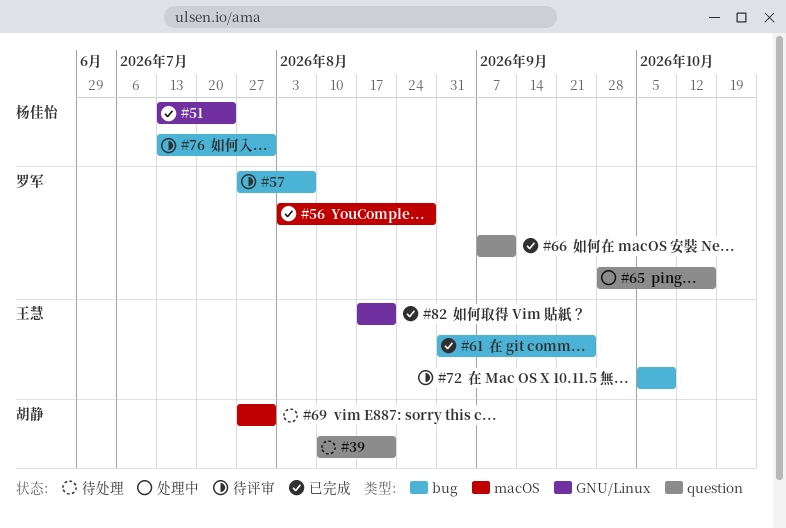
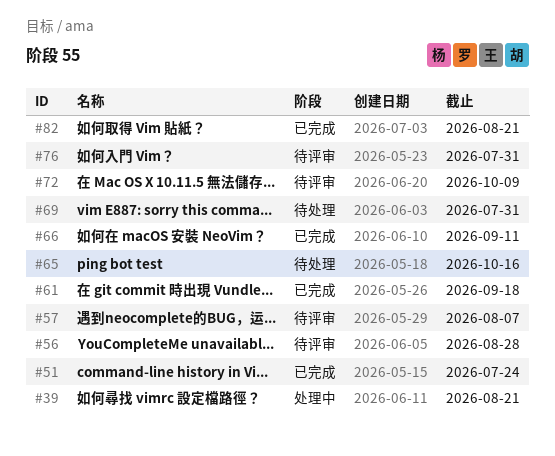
#39, status: 待处理 -> 处理中
#56, status: 已完成 -> 待评审
#61, due: Sep 25 -> Sep 18
#65, status: 处理中 -> 待处理

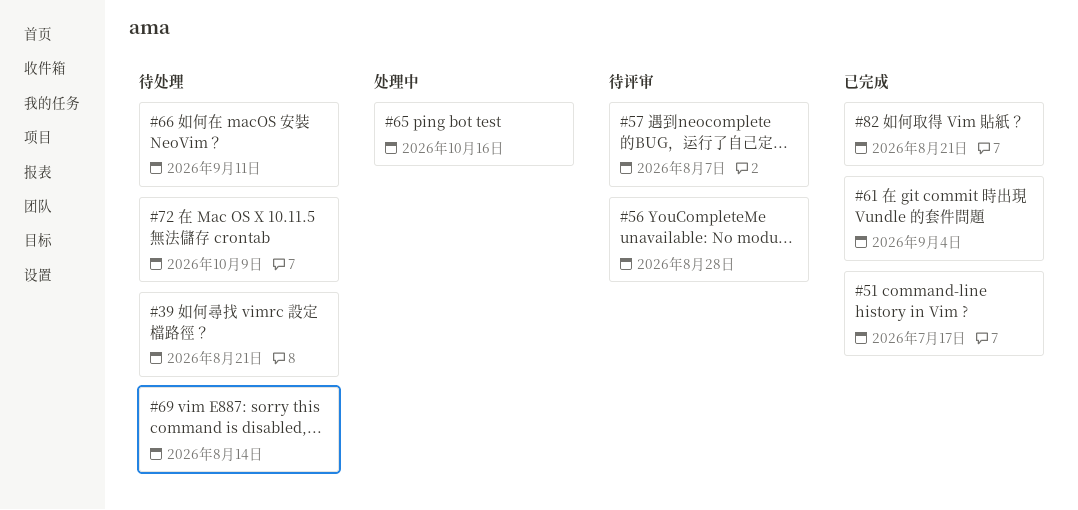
#39, status: 处理中 -> 待处理
#51, due: Jul 24 -> Jul 17
#61, due: Sep 18 -> Sep 4
#65, status: 待处理 -> 处理中
#66, status: 已完成 -> 待处理
#69, due: Jul 31 -> Aug 14
#72, status: 待评审 -> 待处理
#76: present -> none

